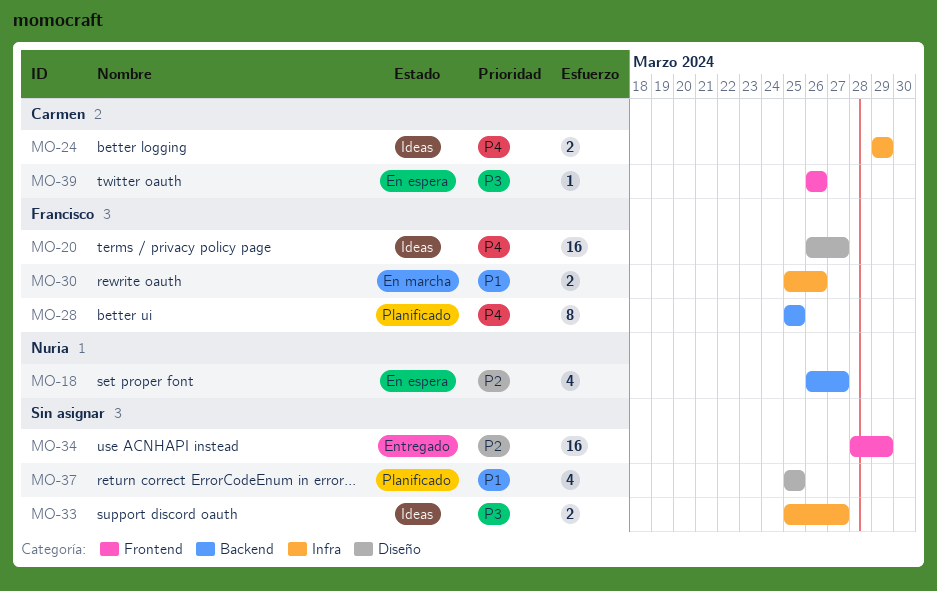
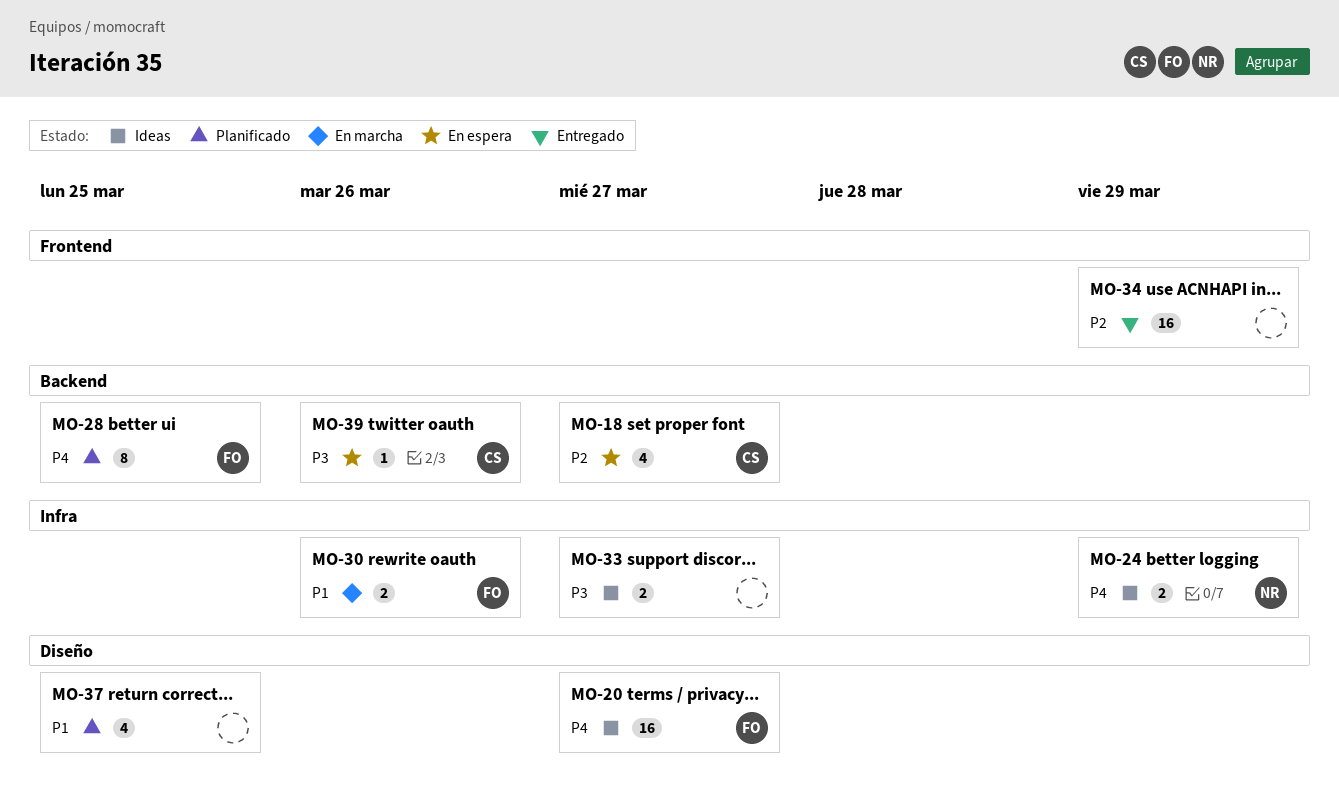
MO-18, owner: Nuria -> Carmen
MO-24, owner: Carmen -> Nuria
MO-39, label: Frontend -> Backend

